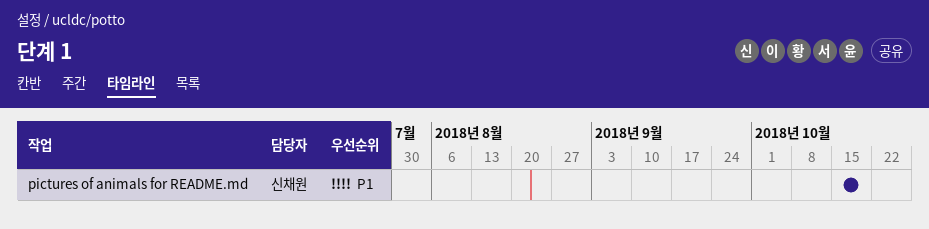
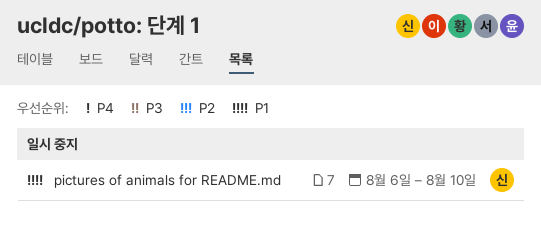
pictures of animals for README.md, start: Oct 15 -> Aug 6
pictures of animals for README.md, due: Oct 19 -> Aug 10

